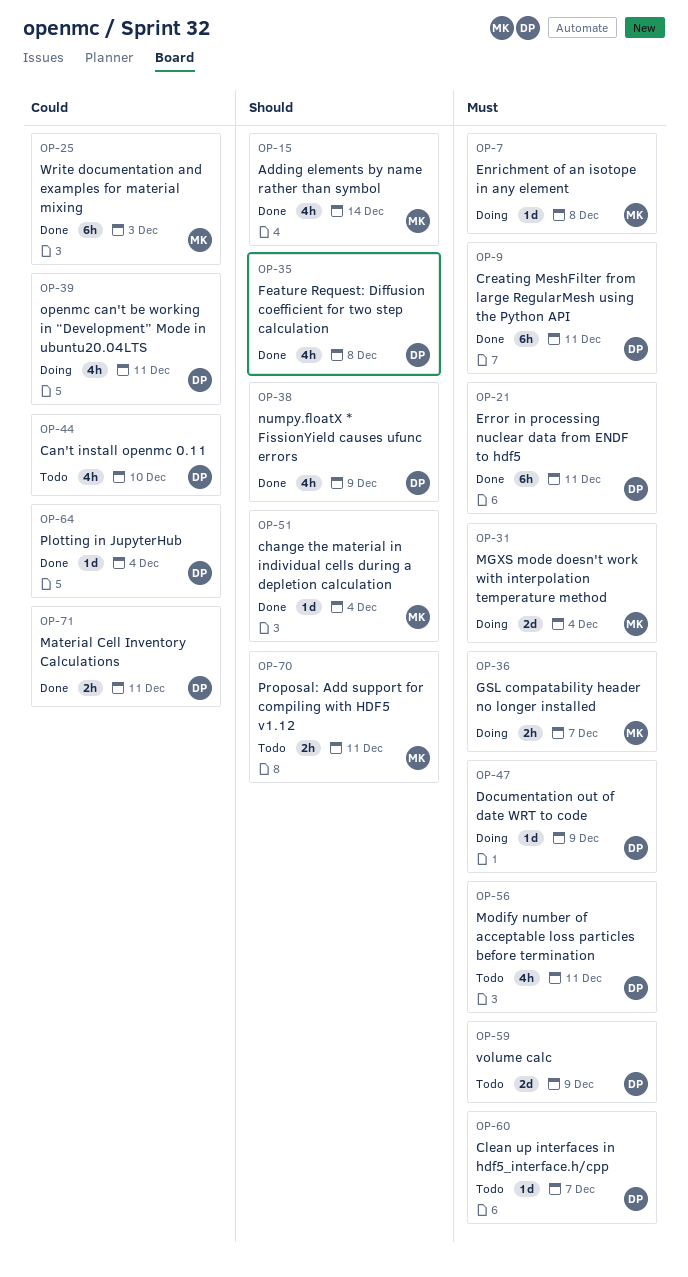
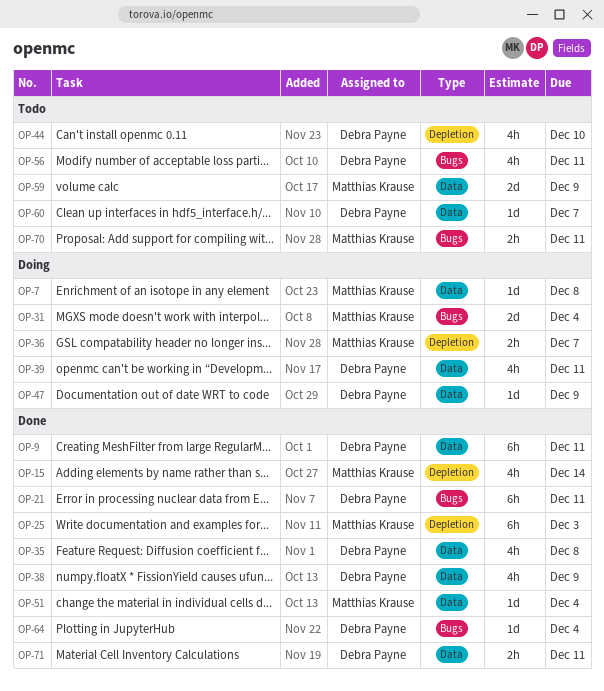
OP-59, owner: Debra Payne -> Matthias Krause

